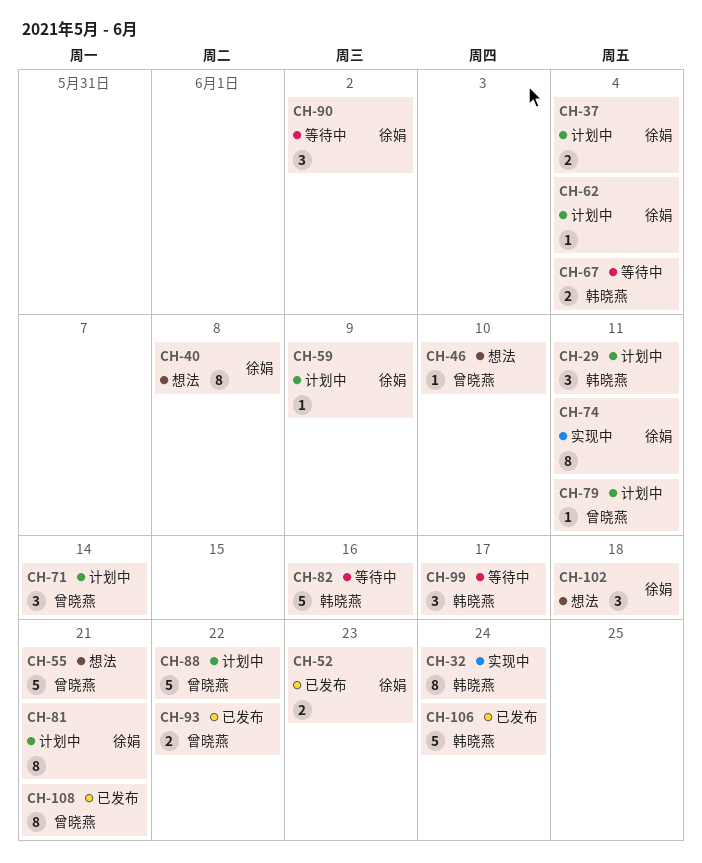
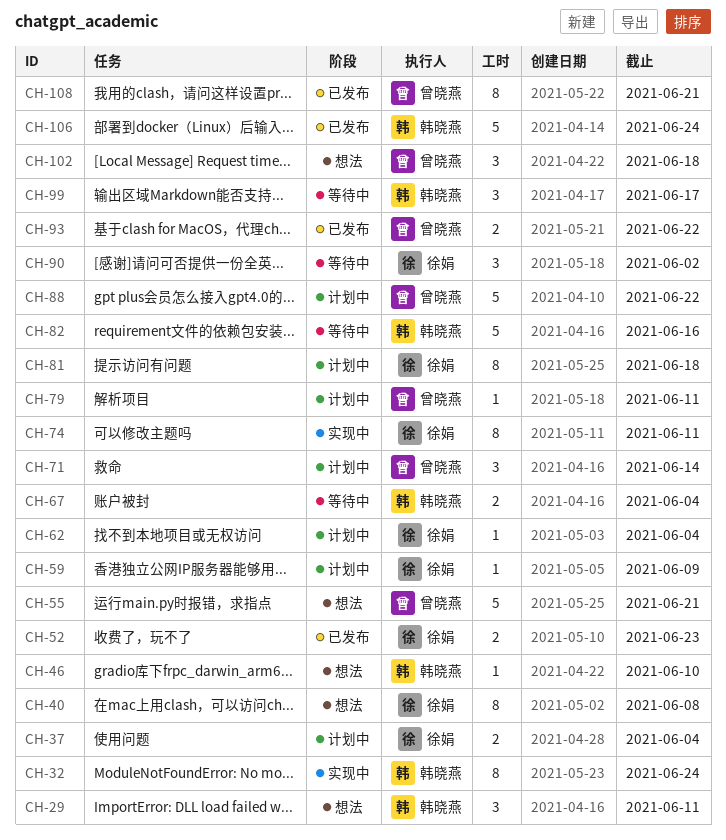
CH-29, status: 计划中 -> 想法
CH-46, owner: 曾晓燕 -> 韩晓燕
CH-81, due: Jun 21 -> Jun 18
CH-102, owner: 徐娟 -> 曾晓燕

